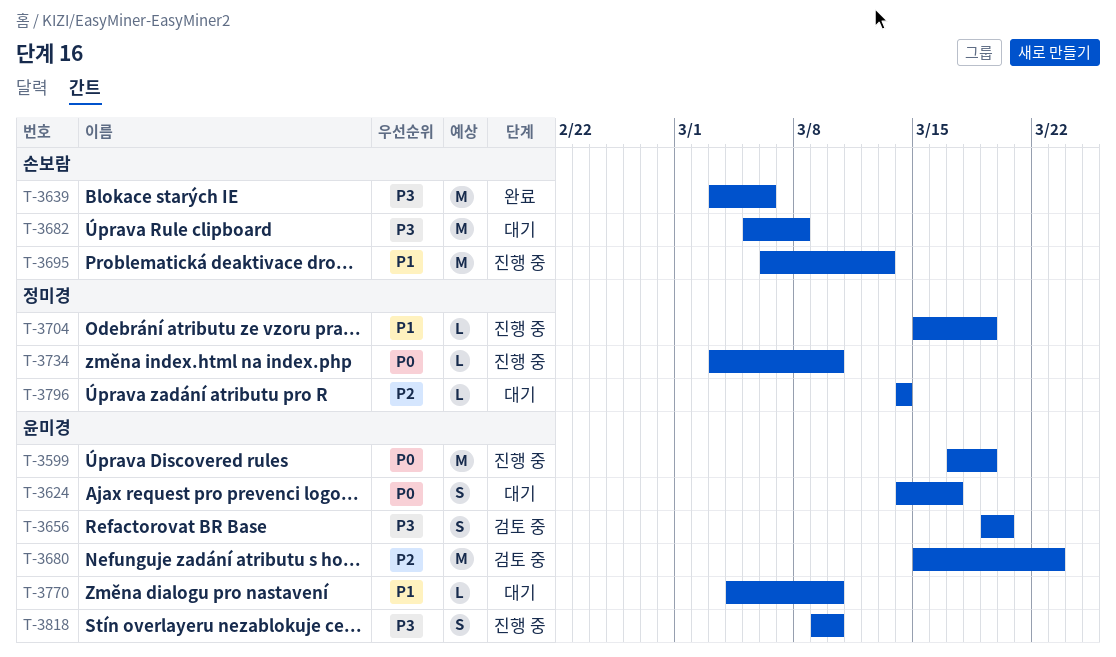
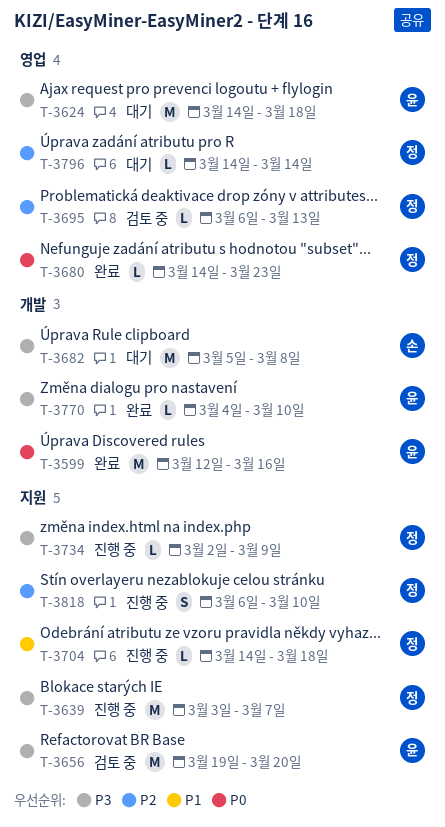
T-3599, status: 진행 중 -> 완료
T-3599, start: Mar 17 -> Mar 12
T-3599, due: Mar 19 -> Mar 16
T-3624, priority: P0 -> P3
T-3624, estimate: S -> M
T-3624, due: Mar 17 -> Mar 18
T-3639, status: 완료 -> 진행 중
T-3639, owner: 손보람 -> 정미경
T-3639, due: Mar 6 -> Mar 7
T-3656, estimate: S -> M
T-3680, status: 검토 중 -> 완료
T-3680, owner: 윤미경 -> 정미경
T-3680, priority: P2 -> P0
T-3680, estimate: M -> L
T-3680, start: Mar 15 -> Mar 14
T-3695, status: 진행 중 -> 검토 중
T-3695, owner: 손보람 -> 정미경
T-3695, priority: P1 -> P2
T-3695, estimate: M -> L
T-3704, start: Mar 15 -> Mar 14
T-3704, due: Mar 19 -> Mar 18
T-3734, priority: P0 -> P3
T-3734, start: Mar 3 -> Mar 2
T-3734, due: Mar 10 -> Mar 9
T-3770, status: 대기 -> 완료
T-3770, priority: P1 -> P3
T-3818, owner: 윤미경 -> 정미경
T-3818, priority: P3 -> P2
T-3818, start: Mar 9 -> Mar 6

